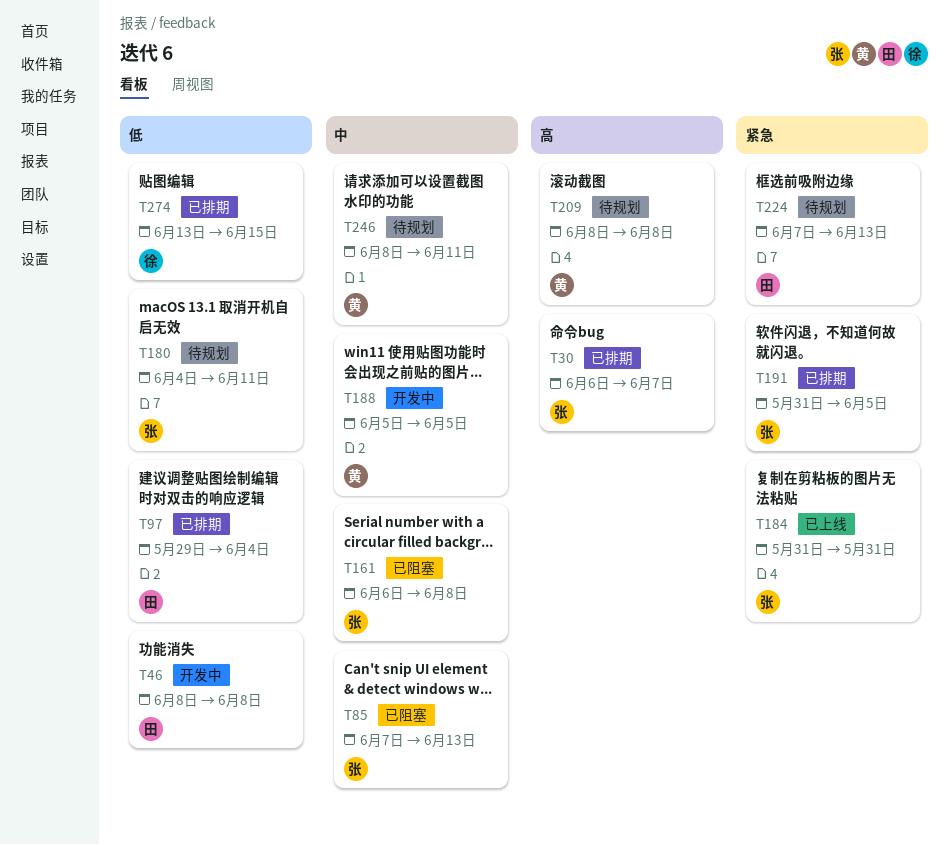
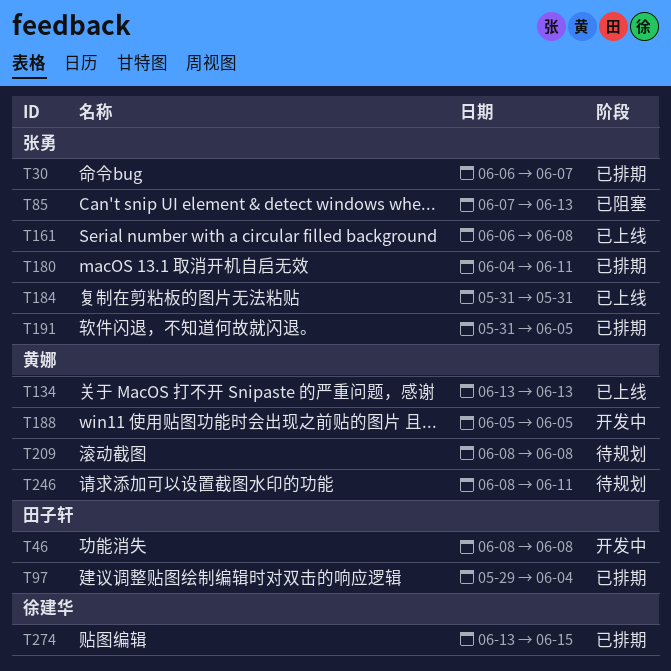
T134: none -> present
T161, status: 已阻塞 -> 已上线
T180, status: 待规划 -> 已排期
T224: present -> none

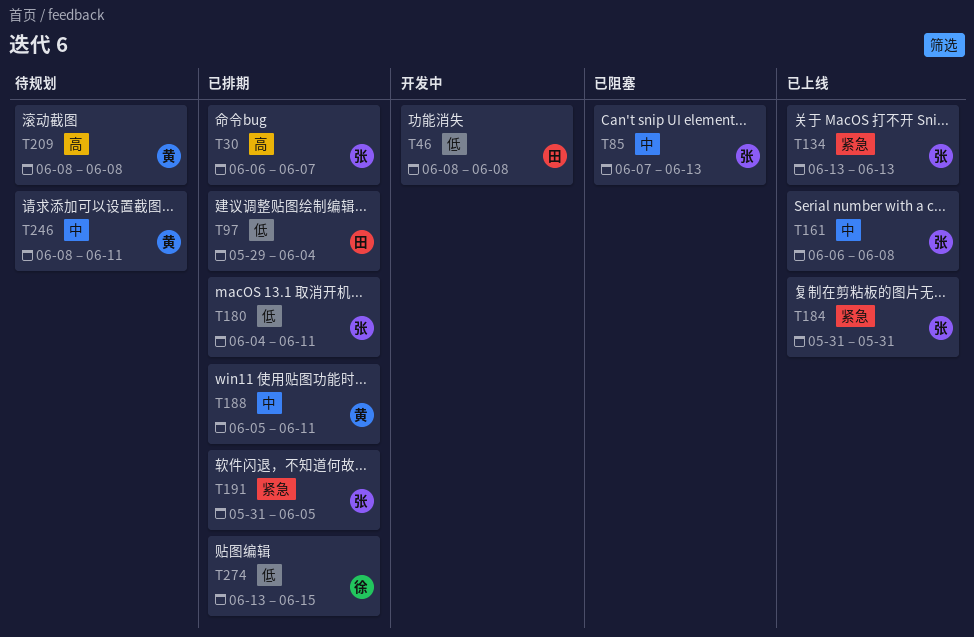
T134, owner: 黄娜 -> 张勇
T188, status: 开发中 -> 已排期
T188, due: Jun 5 -> Jun 11

